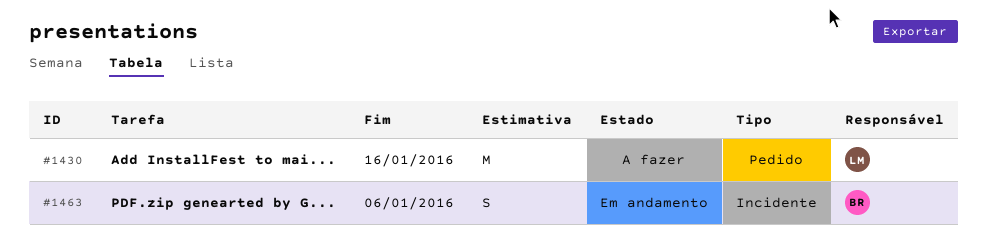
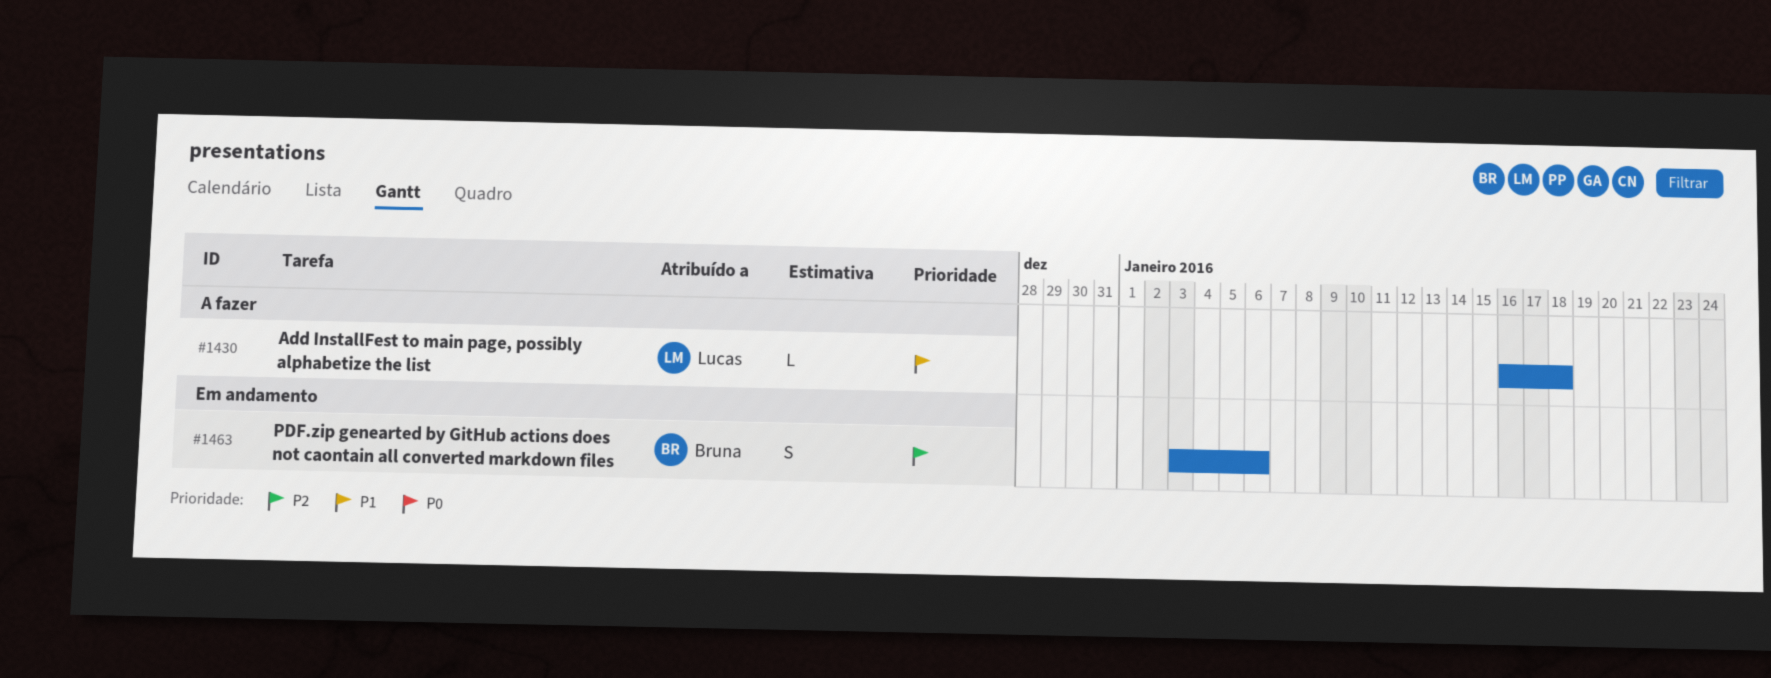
#1430, estimate: M -> L
#1430, due: Jan 16 -> Jan 18

